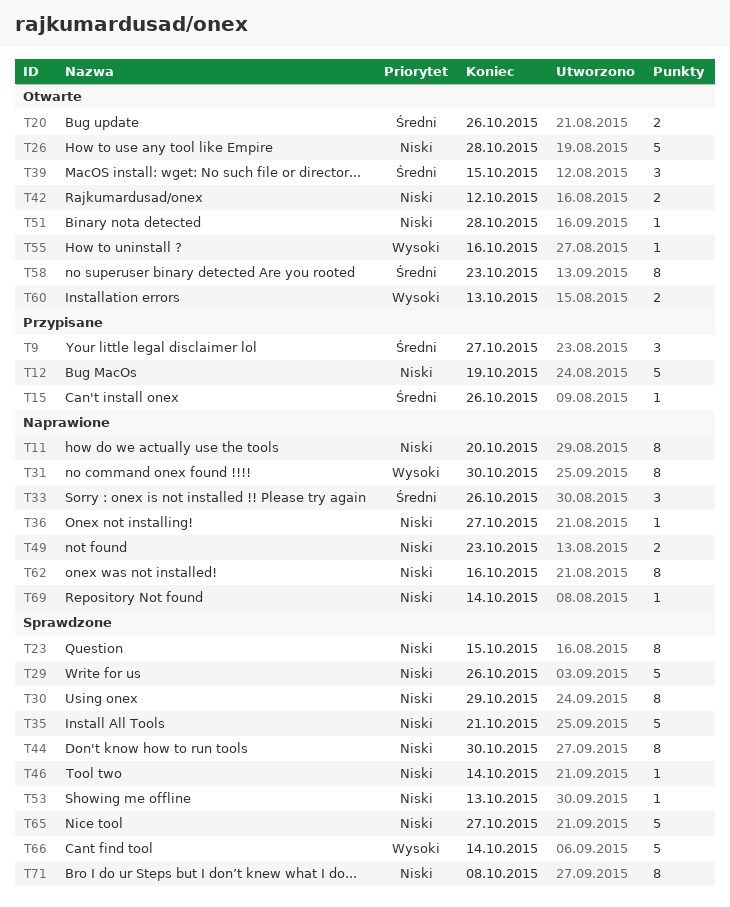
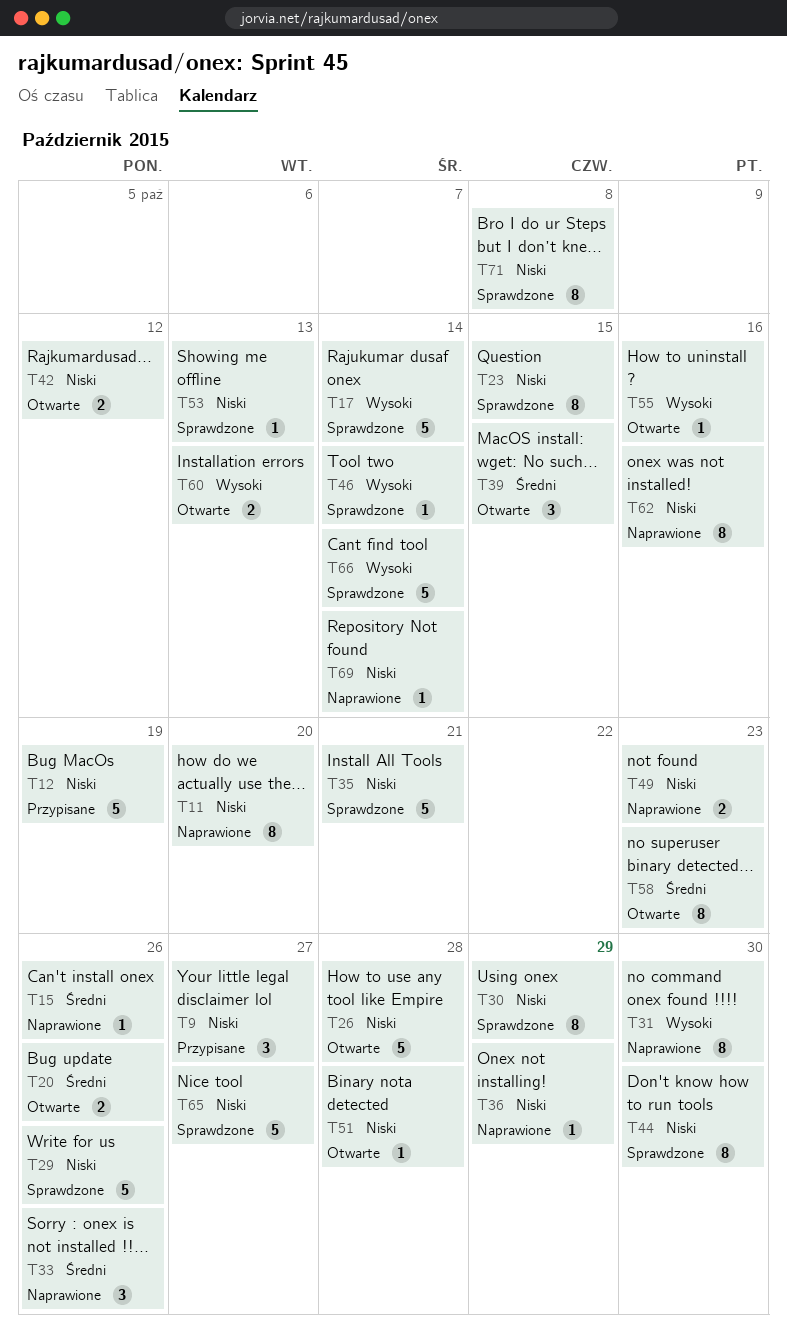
T9, priority: Średni -> Niski
T15, status: Przypisane -> Naprawione
T17: none -> present
T36, due: Oct 27 -> Oct 29
T46, priority: Niski -> Wysoki

